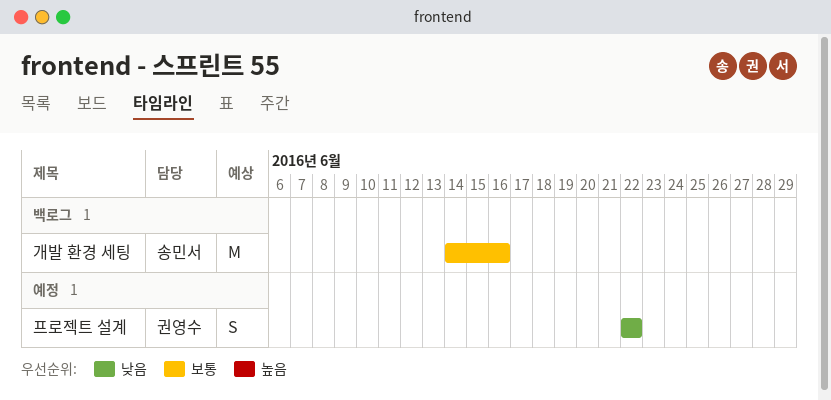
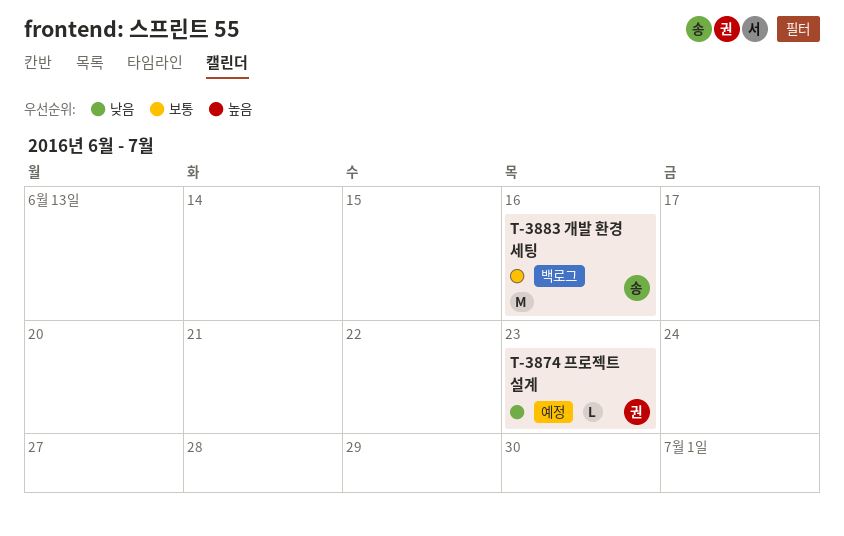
프로젝트 설계, estimate: S -> L
프로젝트 설계, due: Jun 22 -> Jun 23

